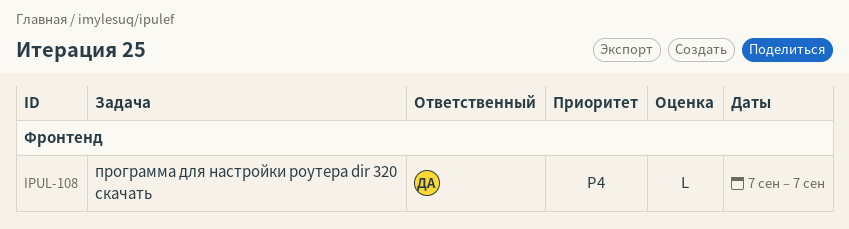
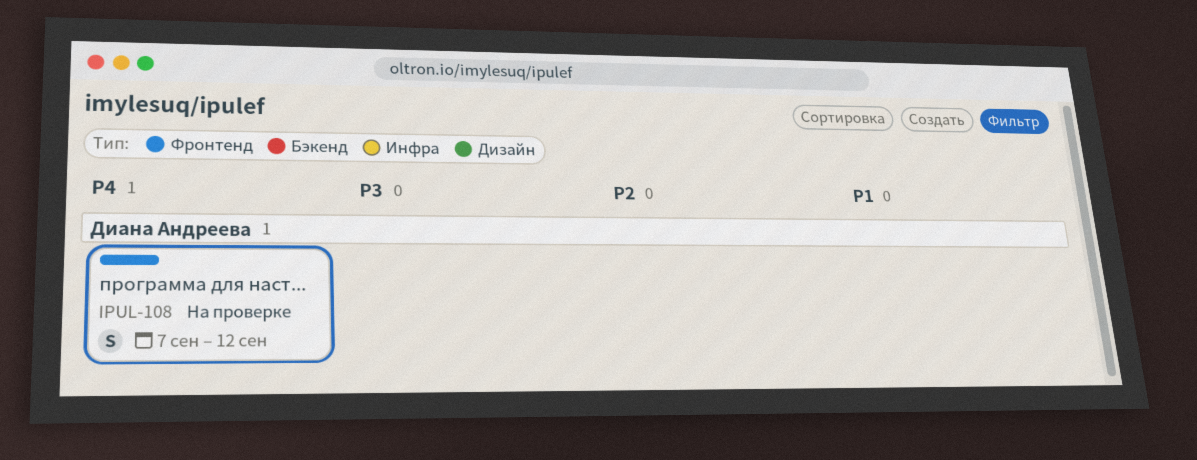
IPUL-108, estimate: L -> S
IPUL-108, due: Sep 7 -> Sep 12

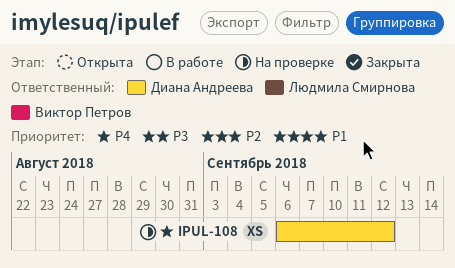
IPUL-108, estimate: S -> XS
IPUL-108, start: Sep 7 -> Sep 6

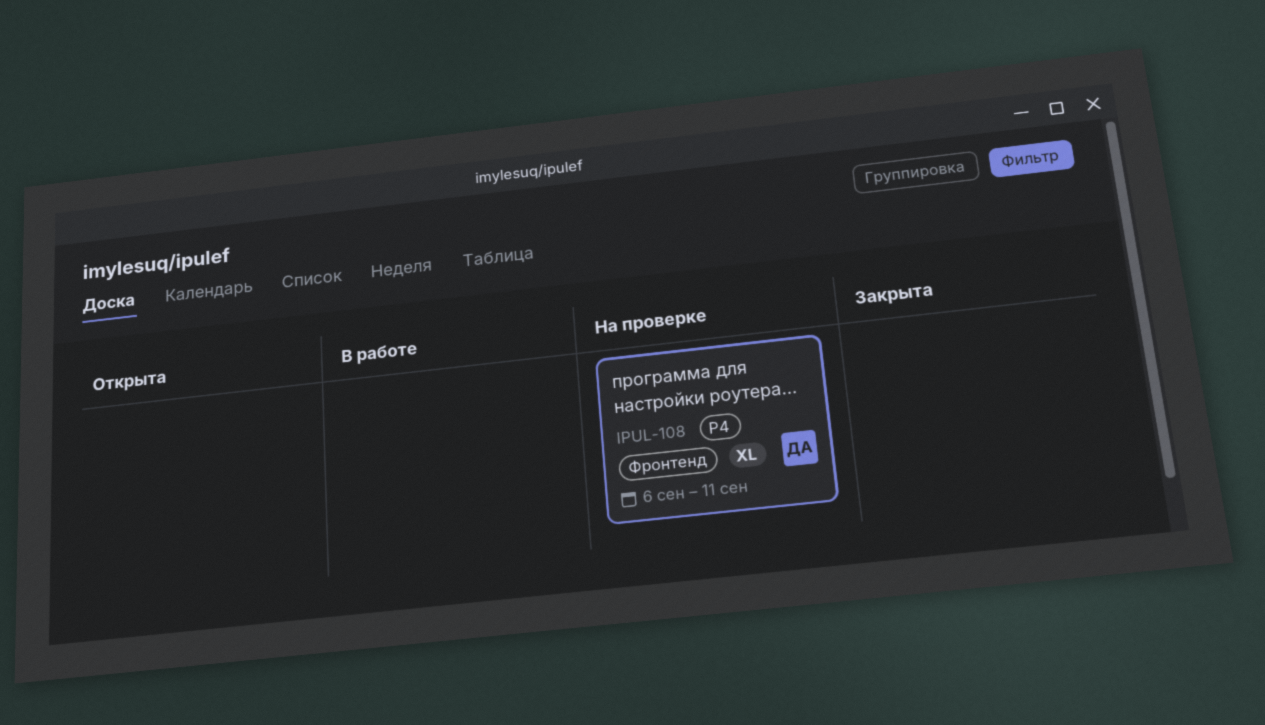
IPUL-108, estimate: XS -> XL
IPUL-108, due: Sep 12 -> Sep 11

